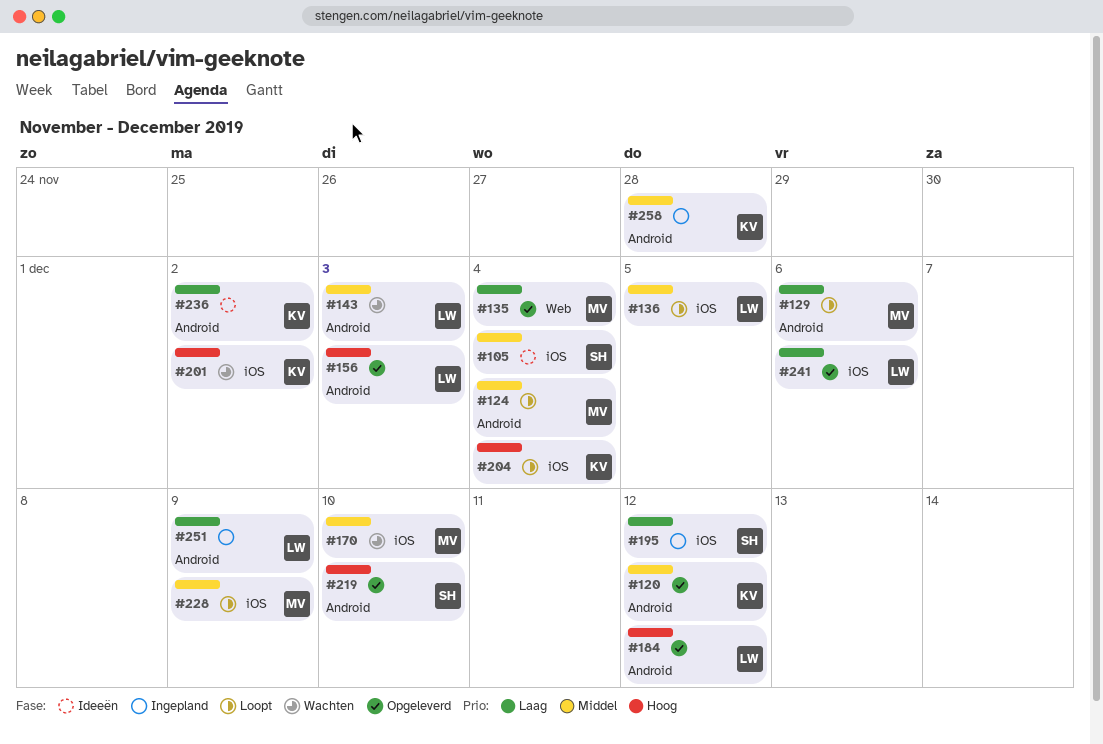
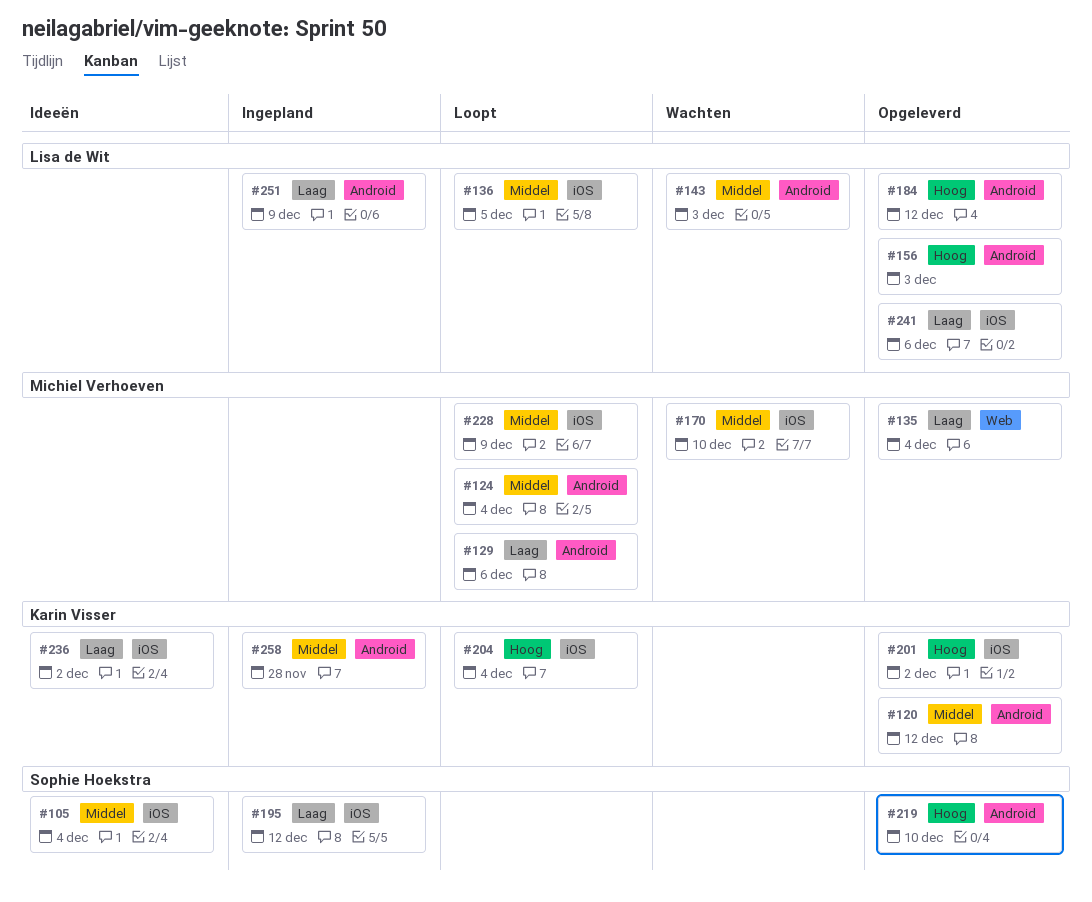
#201, status: Wachten -> Opgeleverd
#236, label: Android -> iOS

